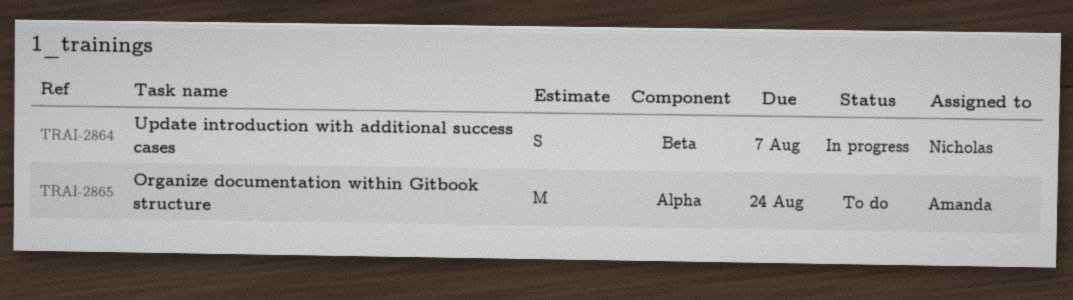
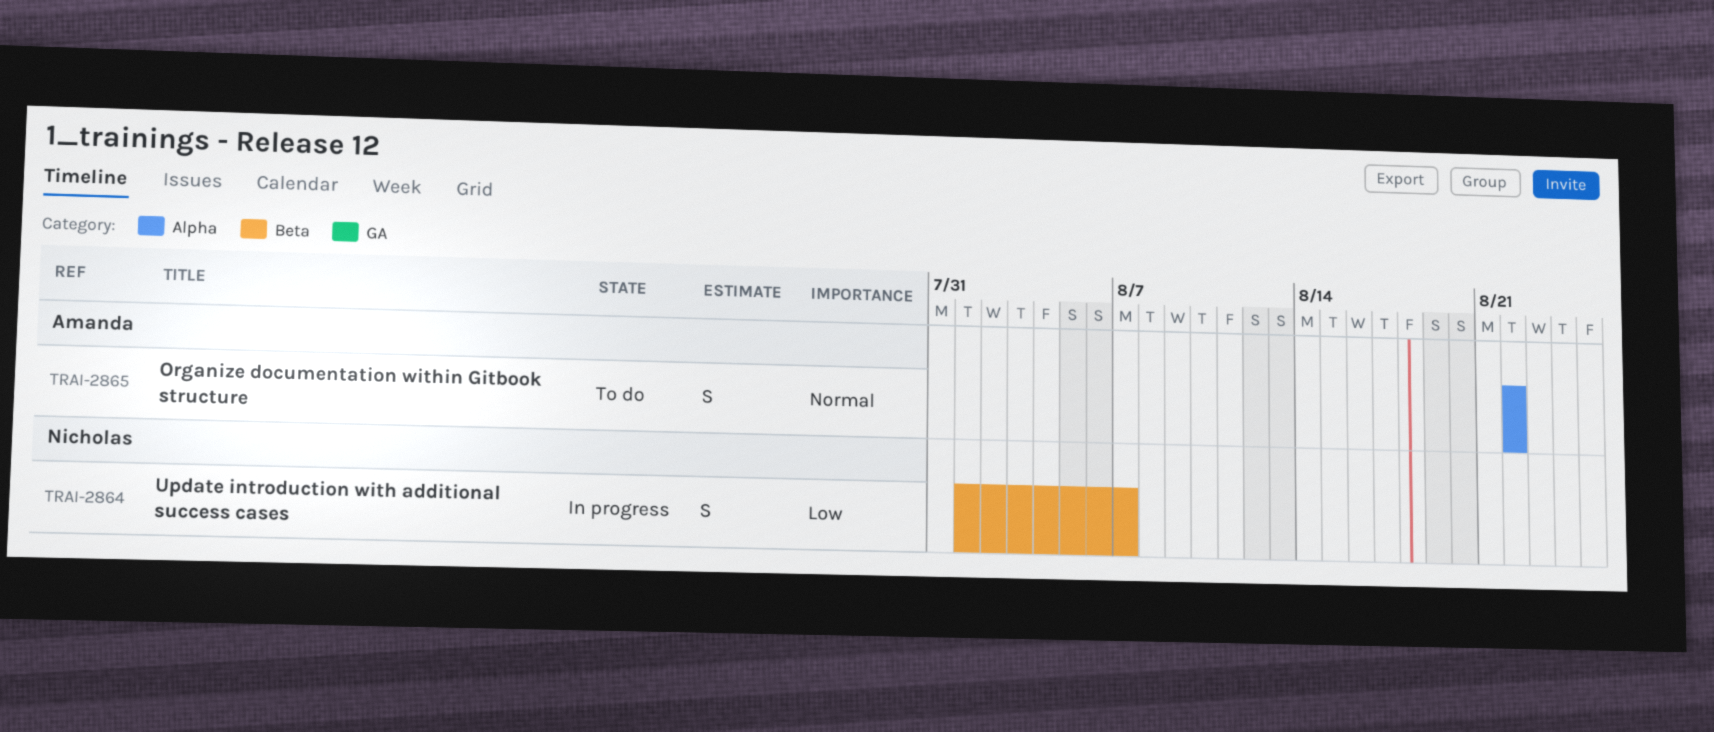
TRAI-2865, estimate: M -> S
TRAI-2865, due: Aug 24 -> Aug 22

